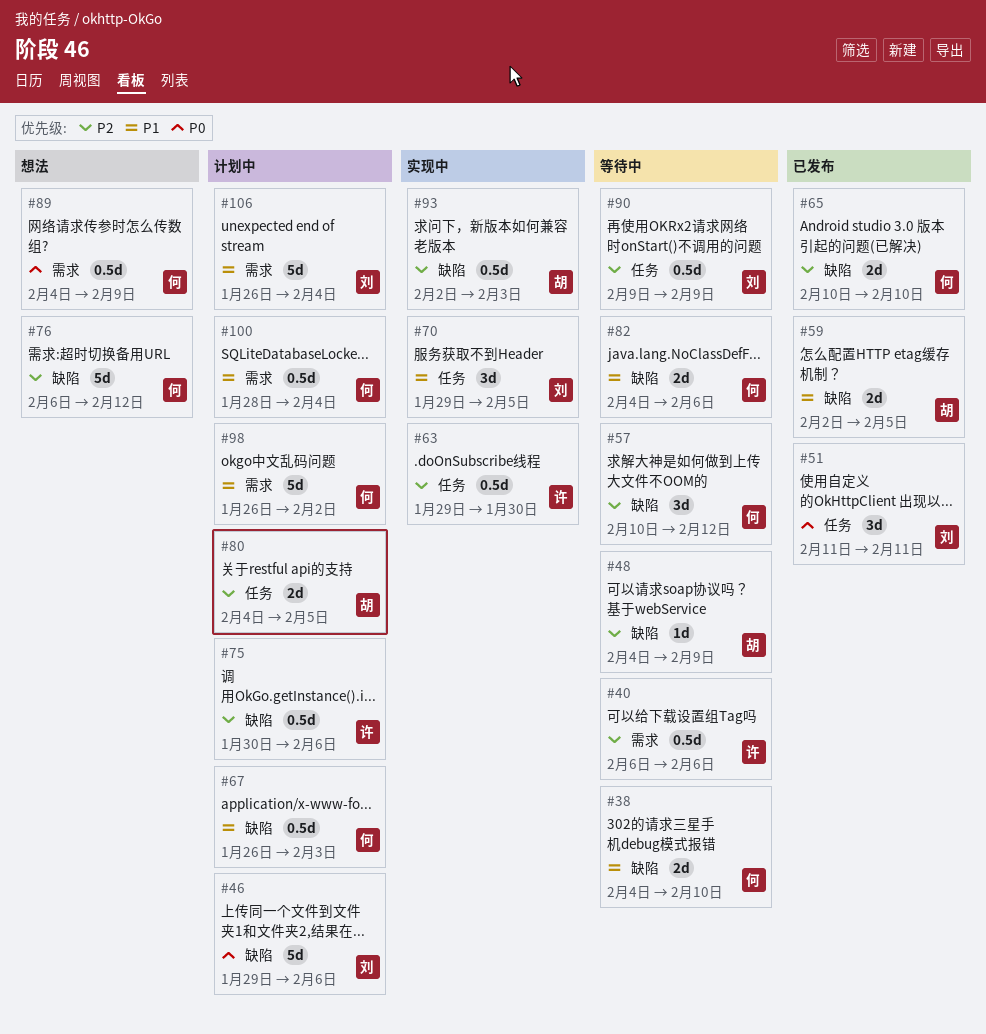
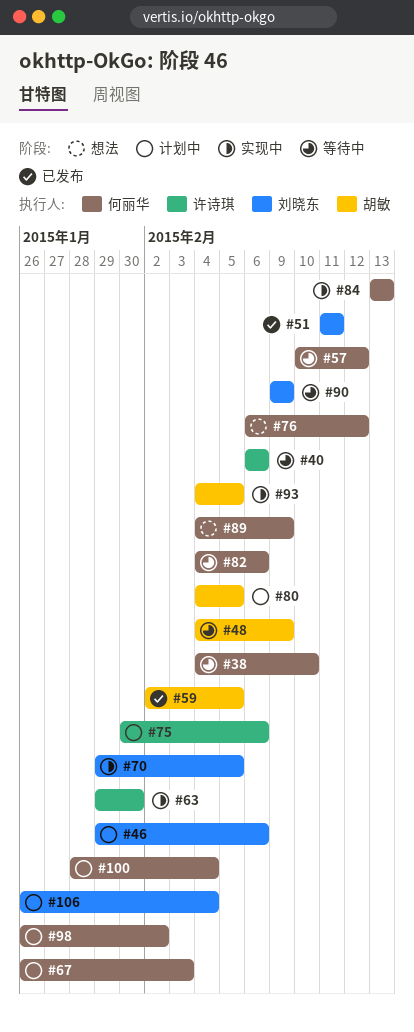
#65: present -> none
#84: none -> present
#93, start: Feb 2 -> Feb 4
#93, due: Feb 3 -> Feb 5

